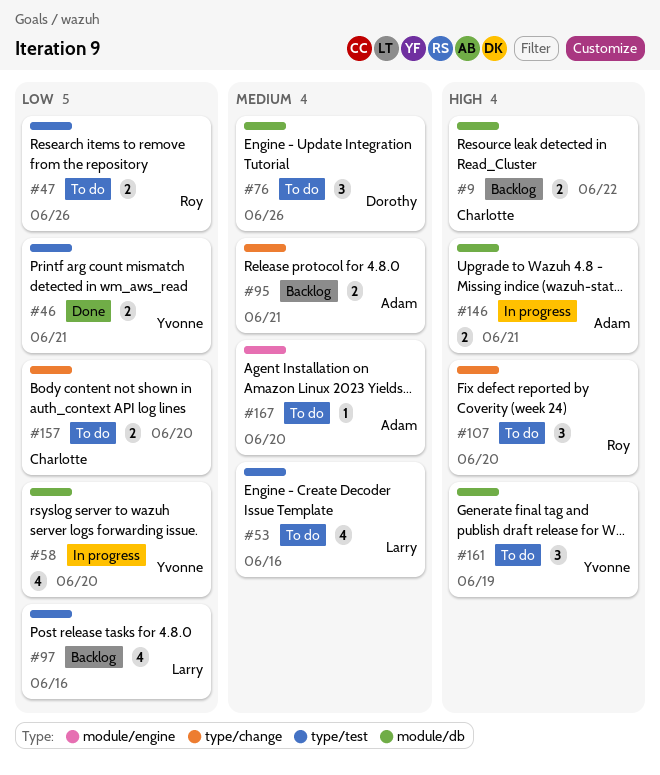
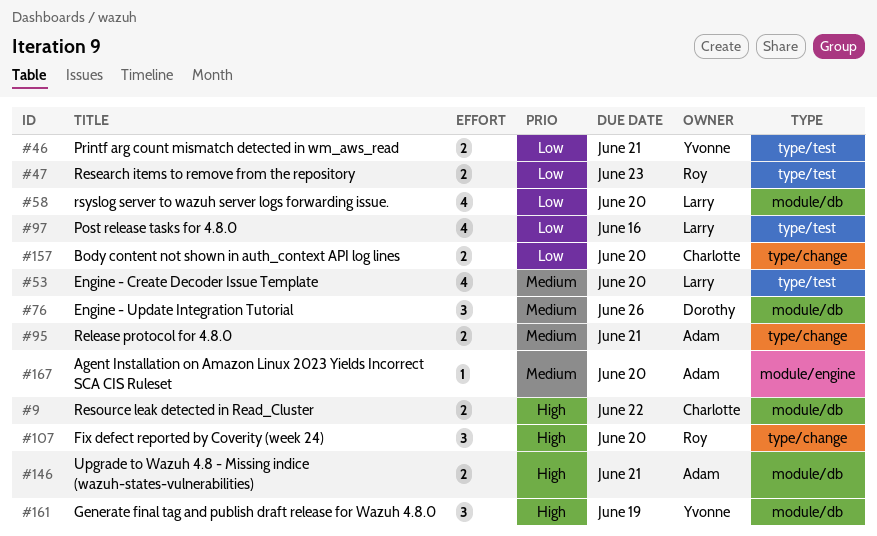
#47, due: Jun 26 -> Jun 23
#53, due: Jun 16 -> Jun 20
#58, owner: Yvonne -> Larry

